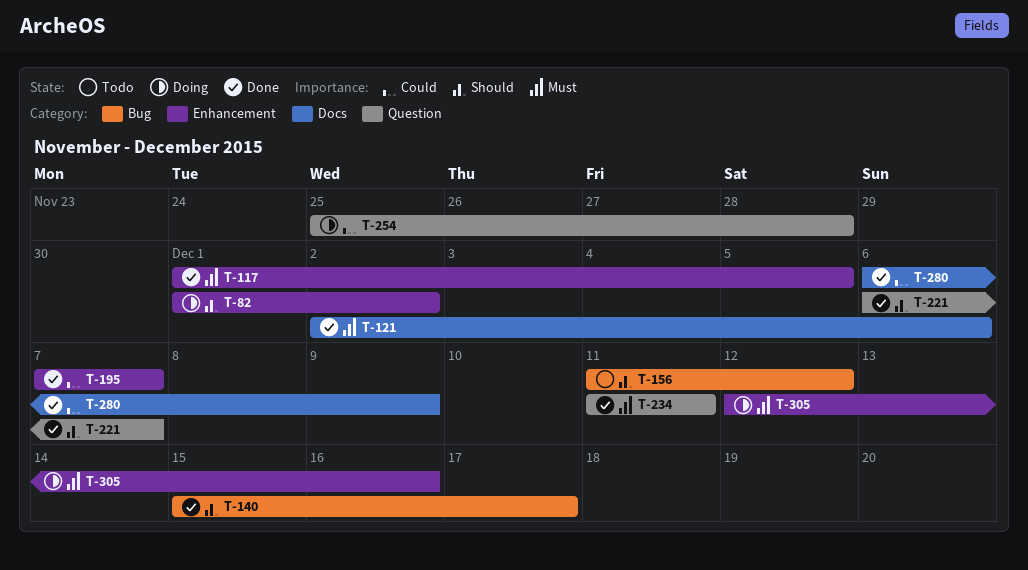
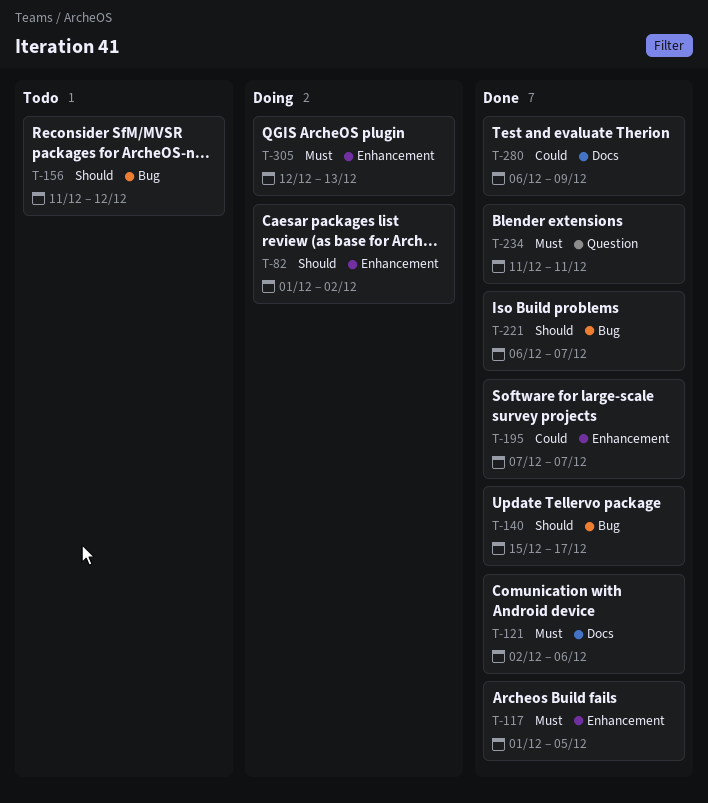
T-221, label: Question -> Bug
T-254: present -> none
T-305, due: Dec 16 -> Dec 13

